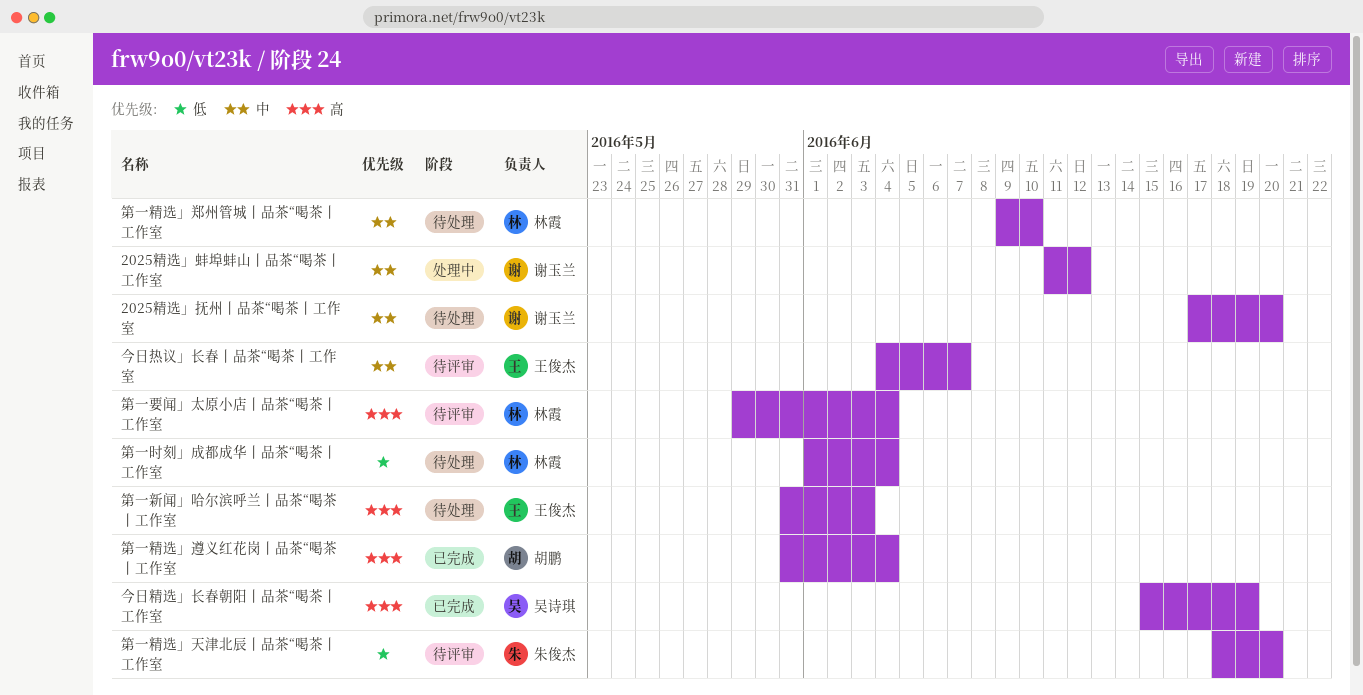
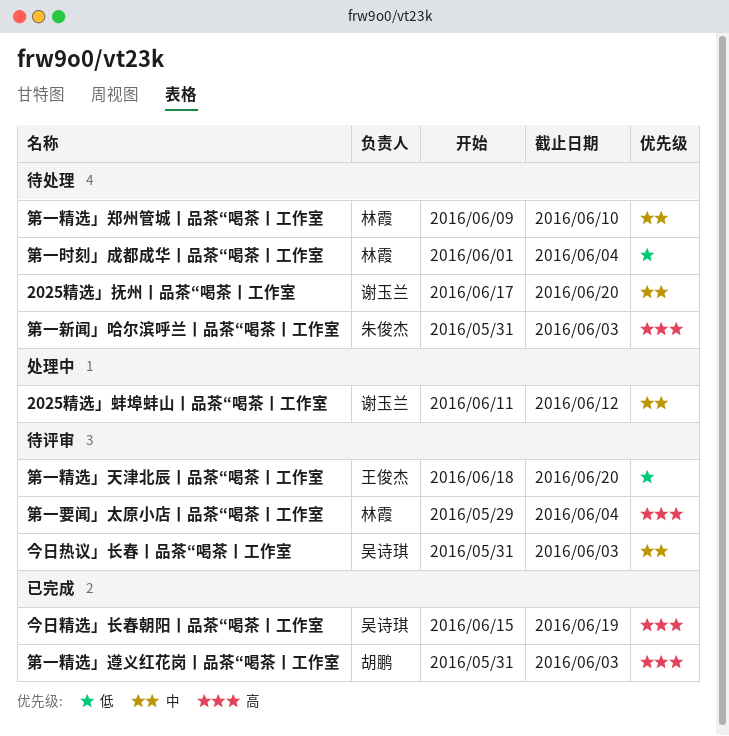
今日热议」长春丨品茶“喝茶丨工作室, owner: 王俊杰 -> 吴诗琪
今日热议」长春丨品茶“喝茶丨工作室, start: Jun 4 -> May 31
今日热议」长春丨品茶“喝茶丨工作室, due: Jun 7 -> Jun 3
第一新闻」哈尔滨呼兰丨品茶“喝茶丨工作室, owner: 王俊杰 -> 朱俊杰
第一精选」天津北辰丨品茶“喝茶丨工作室, owner: 朱俊杰 -> 王俊杰
第一精选」遵义红花岗丨品茶“喝茶丨工作室, due: Jun 4 -> Jun 3

